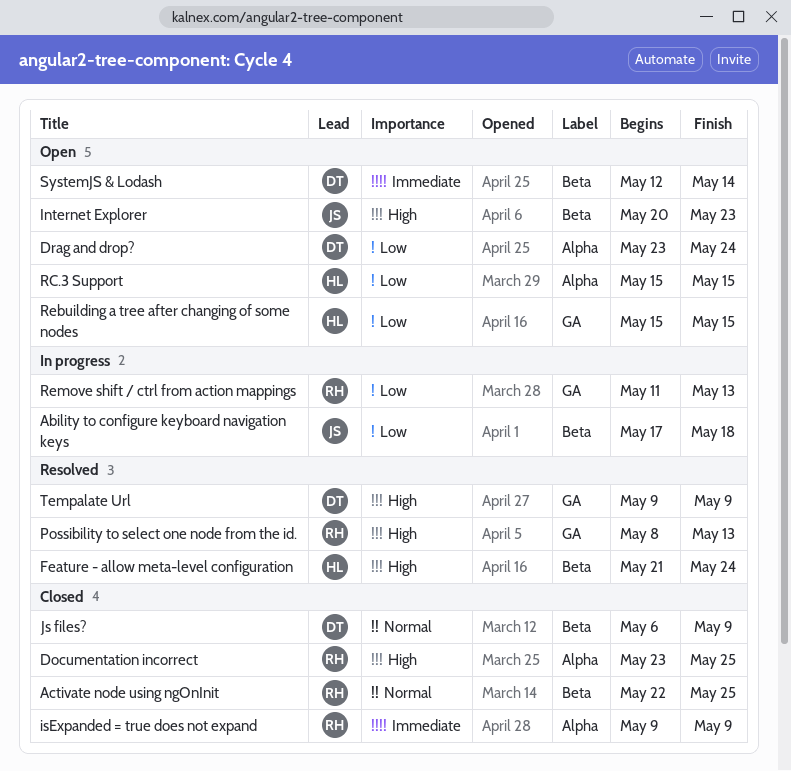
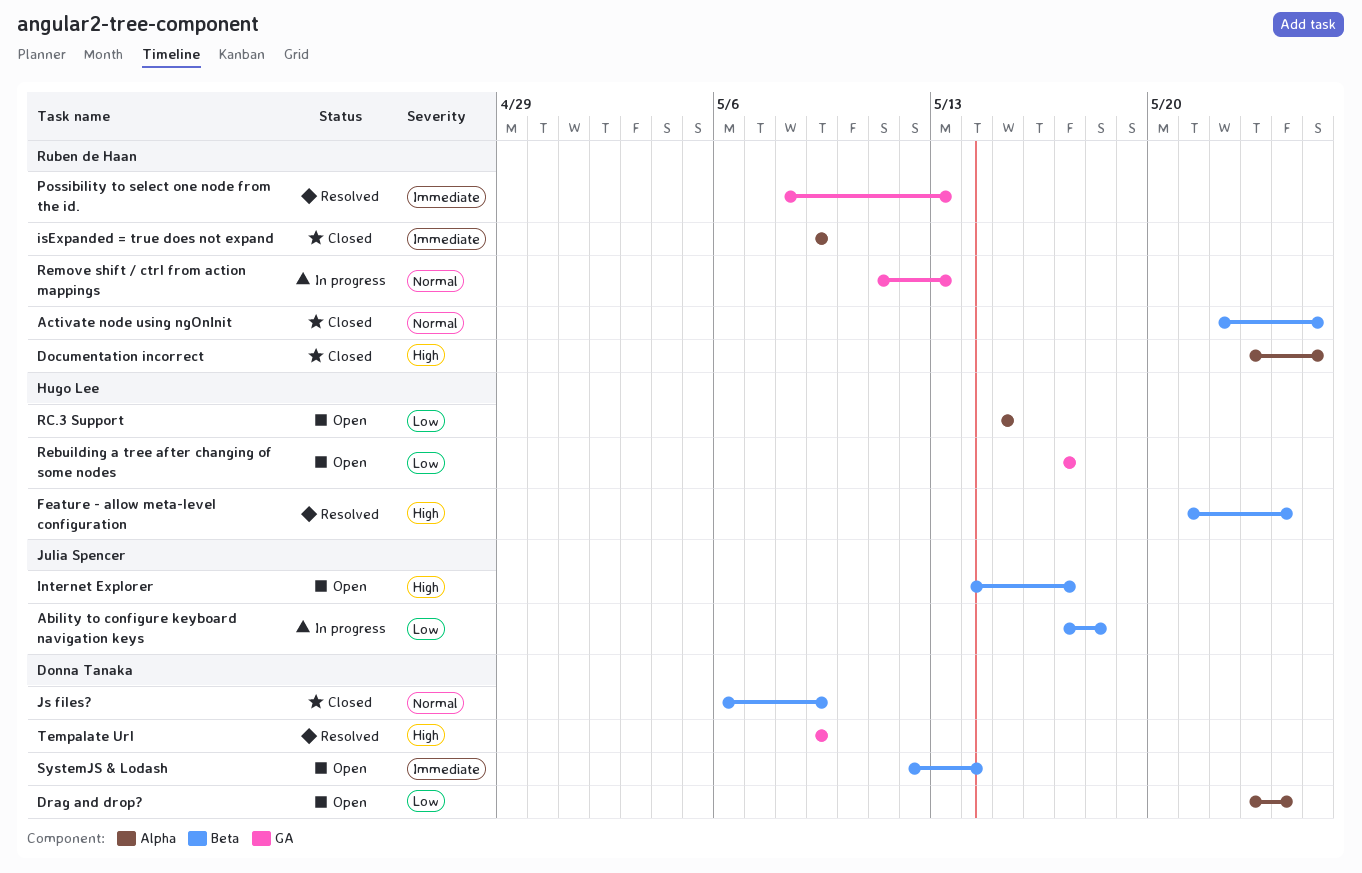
Internet Explorer, start: May 20 -> May 14
Internet Explorer, due: May 23 -> May 17
Possibility to select one node from the id., priority: High -> Immediate
Rebuilding a tree after changing of some nodes, start: May 15 -> May 17
Rebuilding a tree after changing of some nodes, due: May 15 -> May 17
Remove shift / ctrl from action mappings, priority: Low -> Normal

